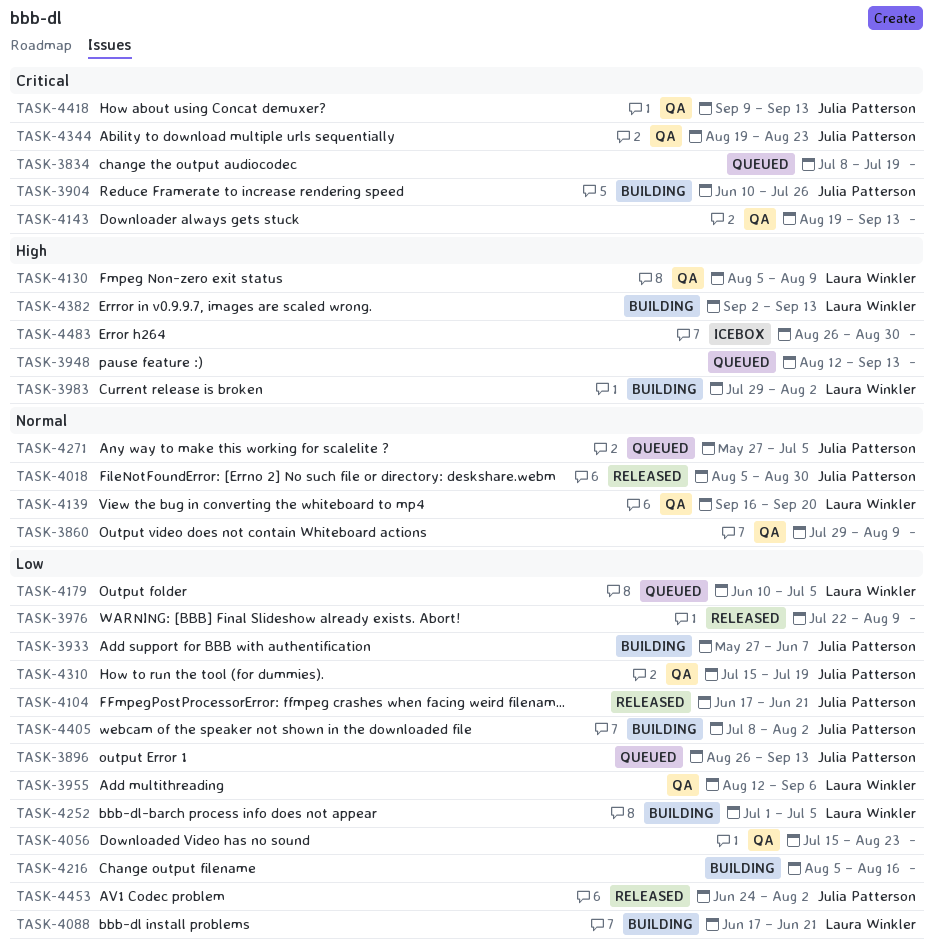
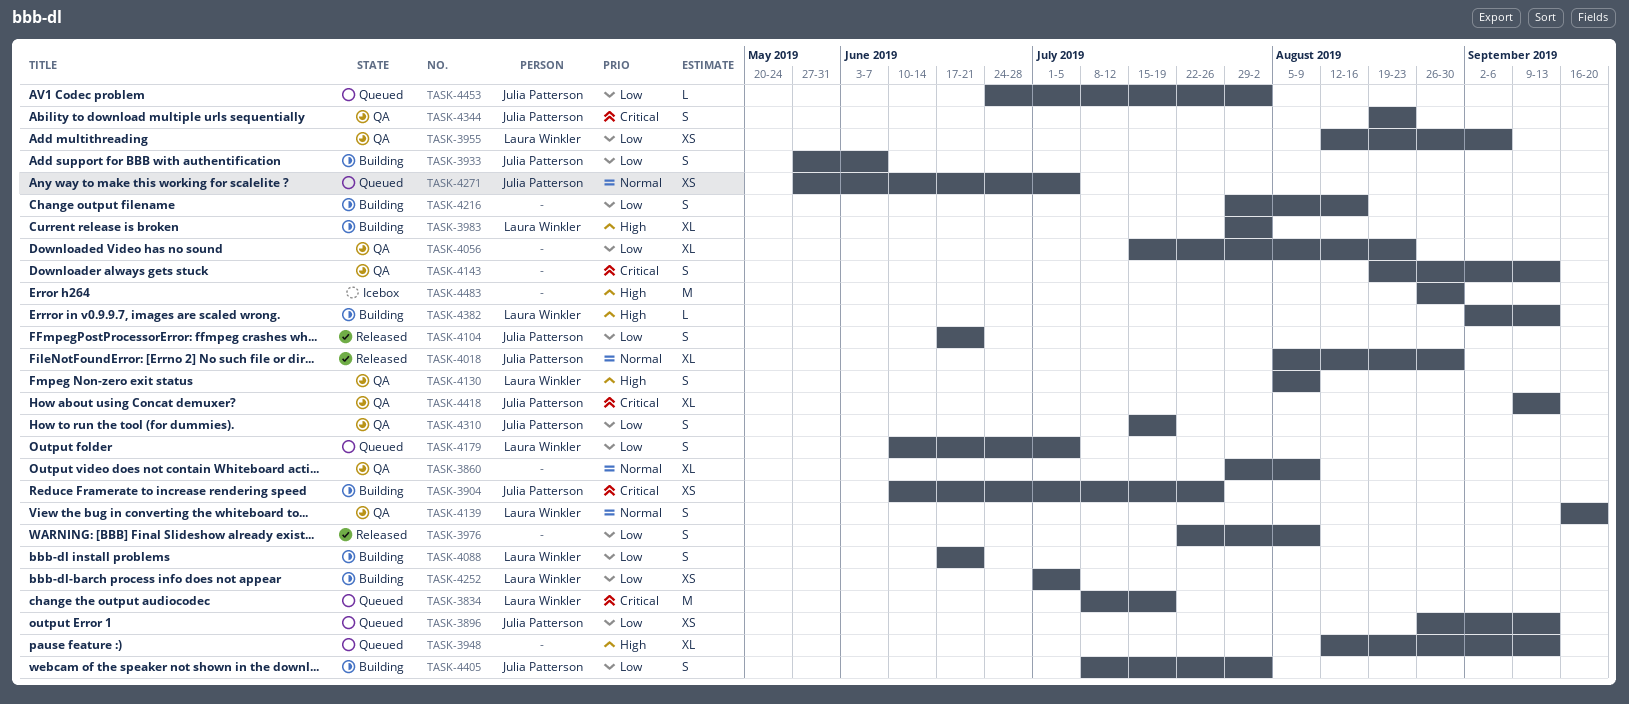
TASK-3834, owner: none -> Laura Winkler
TASK-4216, start: Aug 5 -> Jul 29
TASK-4453, status: Released -> Queued

